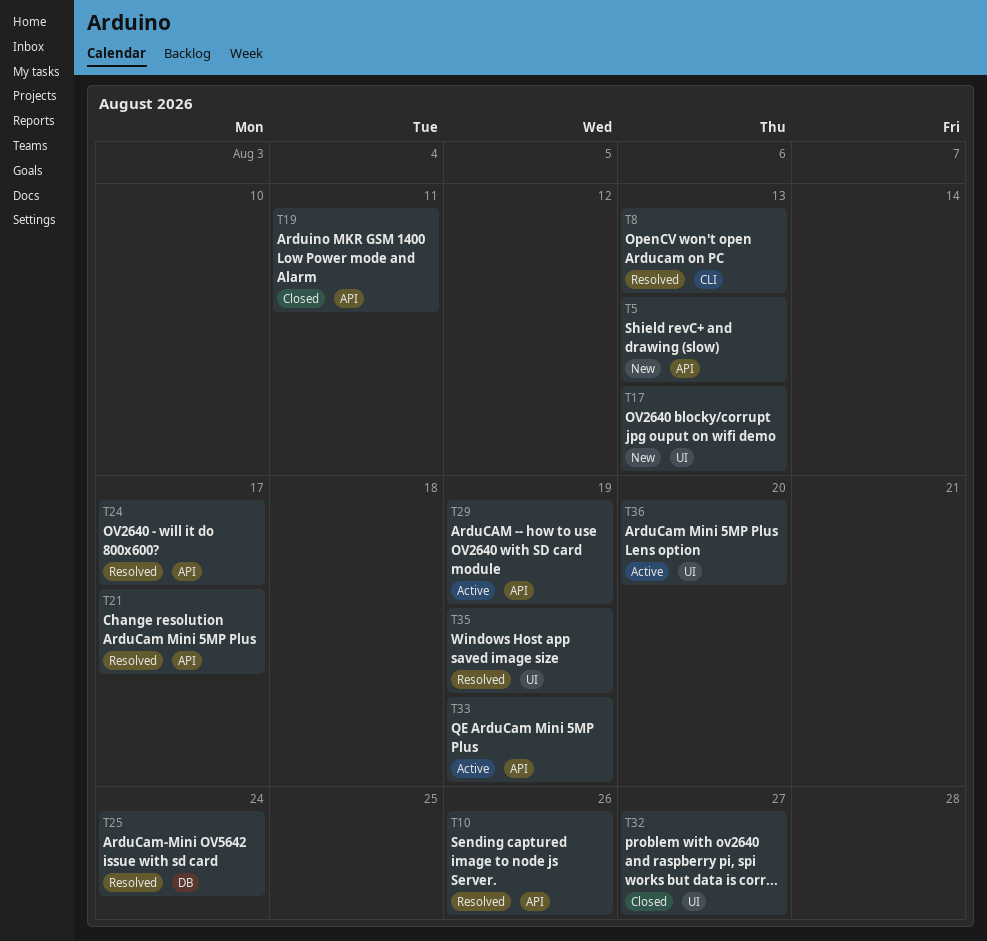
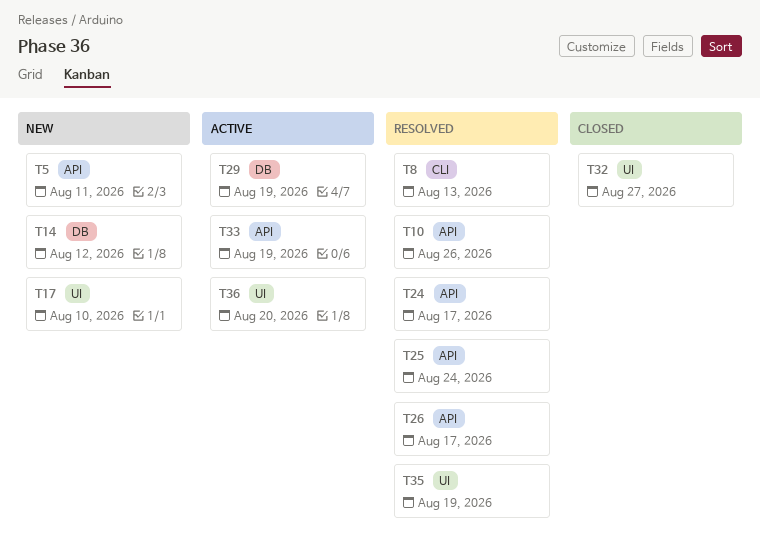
T5, due: Aug 13 -> Aug 11
T14: none -> present
T17, due: Aug 13 -> Aug 10
T19: present -> none
T21: present -> none
T25, label: DB -> API
T26: none -> present
T29, label: API -> DB

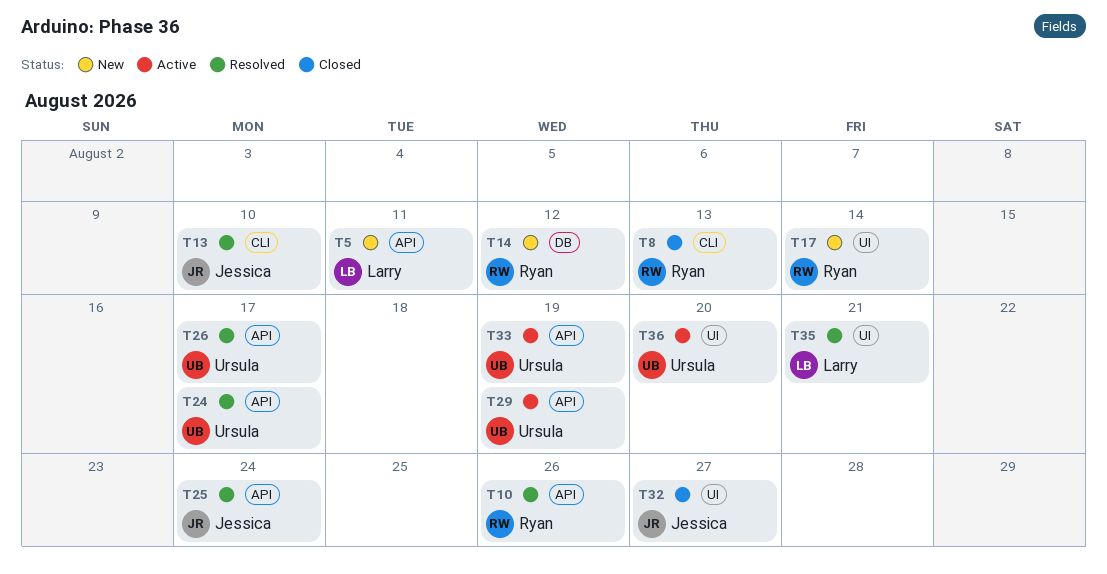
T8, status: Resolved -> Closed
T13: none -> present
T17, due: Aug 10 -> Aug 14
T29, label: DB -> API
T35, due: Aug 19 -> Aug 21

